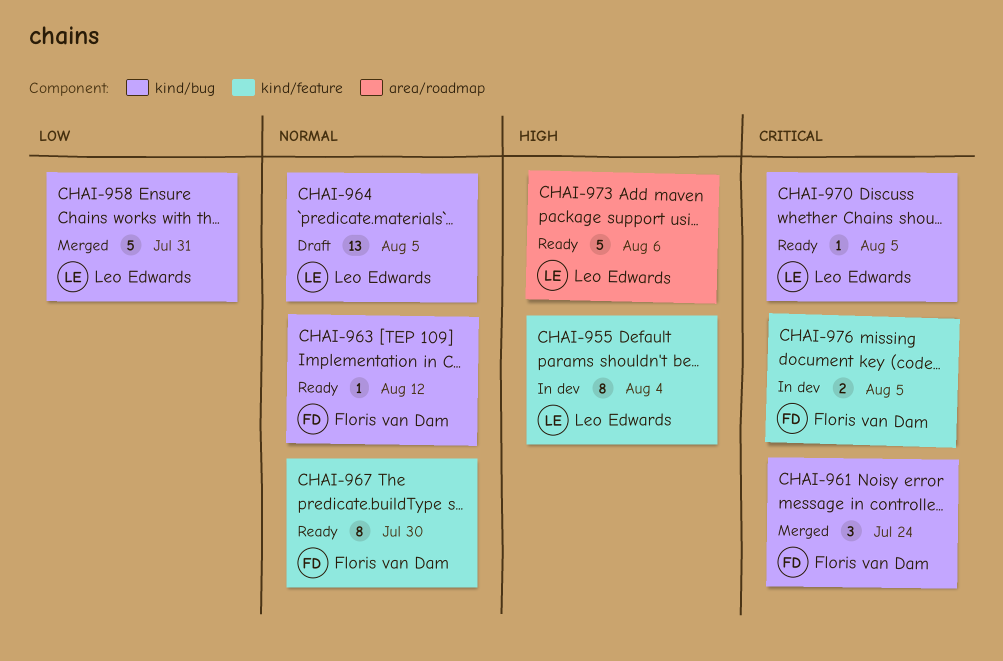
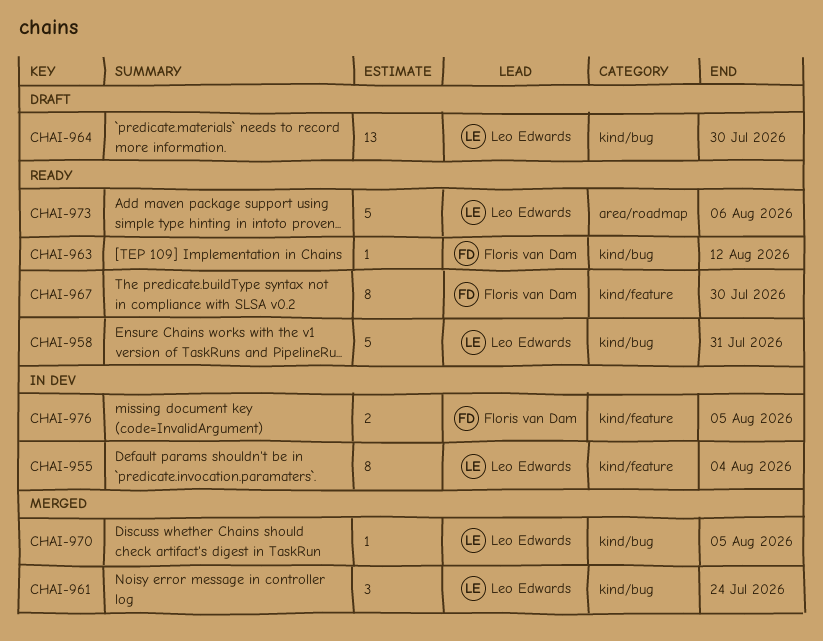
CHAI-958, status: Merged -> Ready
CHAI-961, owner: Floris van Dam -> Leo Edwards
CHAI-964, due: Aug 5 -> Jul 30
CHAI-970, status: Ready -> Merged

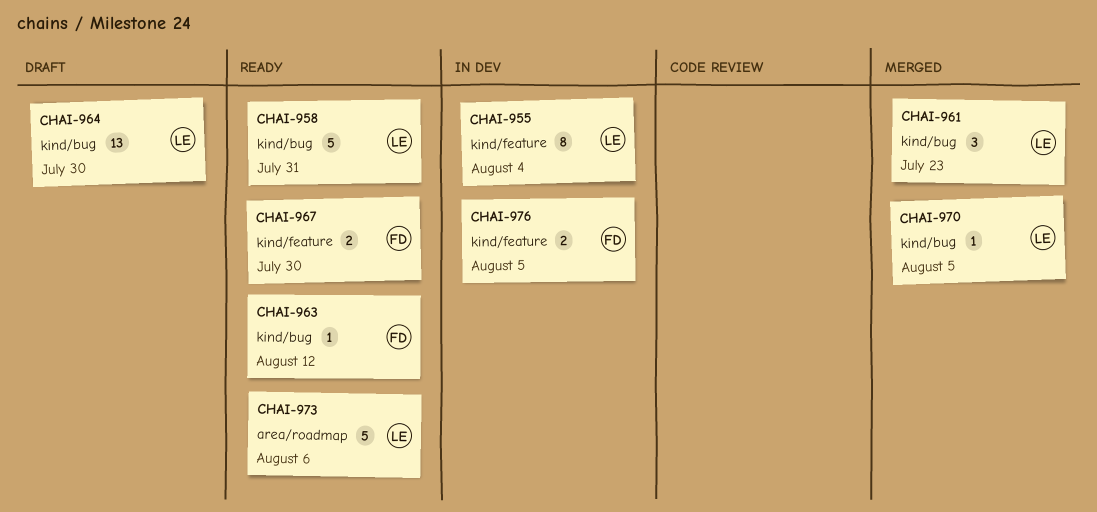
CHAI-961, due: Jul 24 -> Jul 23
CHAI-967, estimate: 8 -> 2

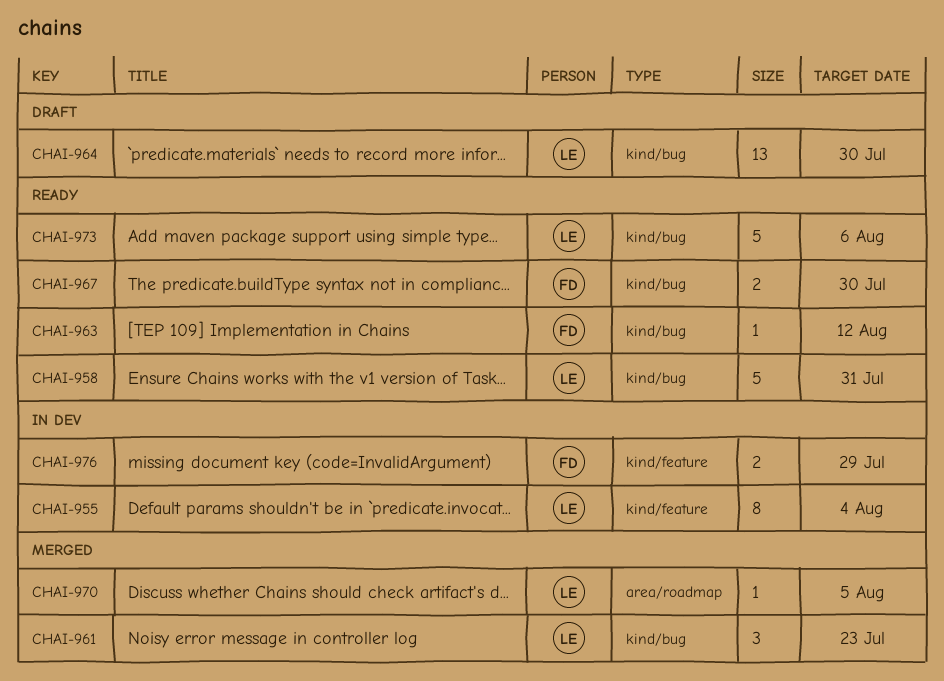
CHAI-967, label: kind/feature -> kind/bug
CHAI-970, label: kind/bug -> area/roadmap
CHAI-973, label: area/roadmap -> kind/bug
CHAI-976, due: Aug 5 -> Jul 29

